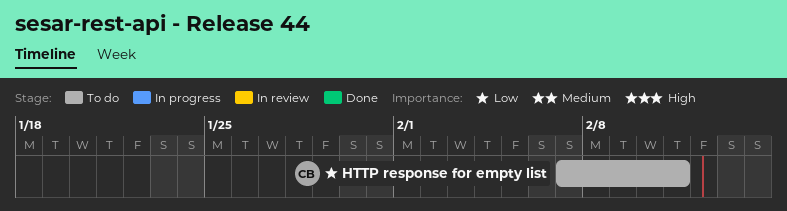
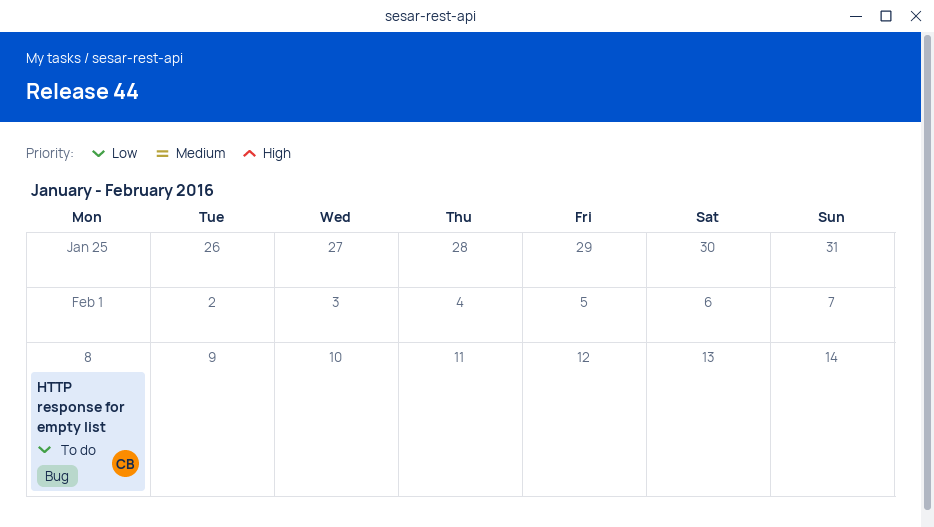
HTTP response for empty list, due: Feb 11 -> Feb 8

